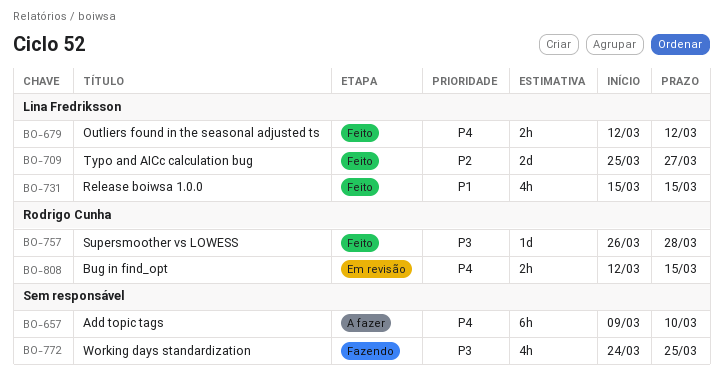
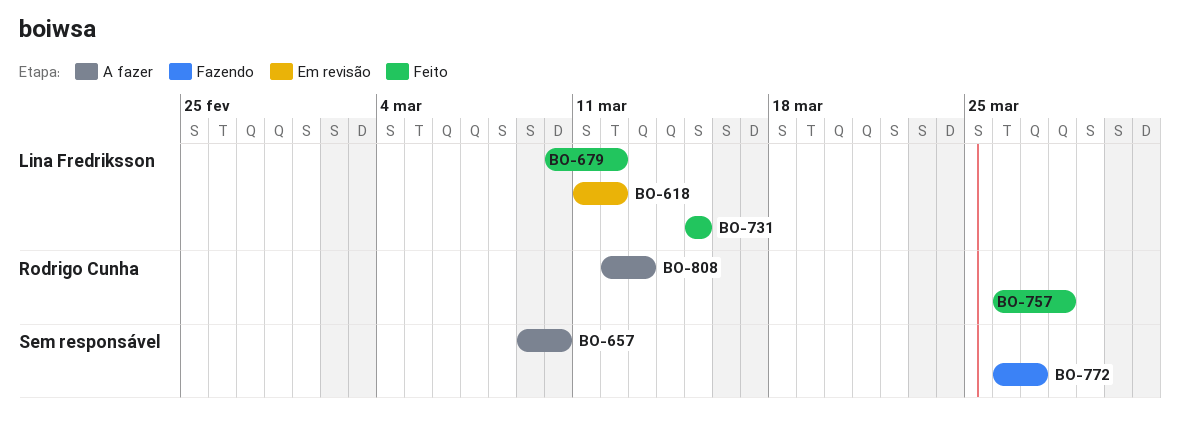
BO-618: none -> present
BO-679, start: Mar 12 -> Mar 10
BO-709: present -> none
BO-772, start: Mar 24 -> Mar 26
BO-772, due: Mar 25 -> Mar 27
BO-808, status: Em revisão -> A fazer
BO-808, due: Mar 15 -> Mar 13

